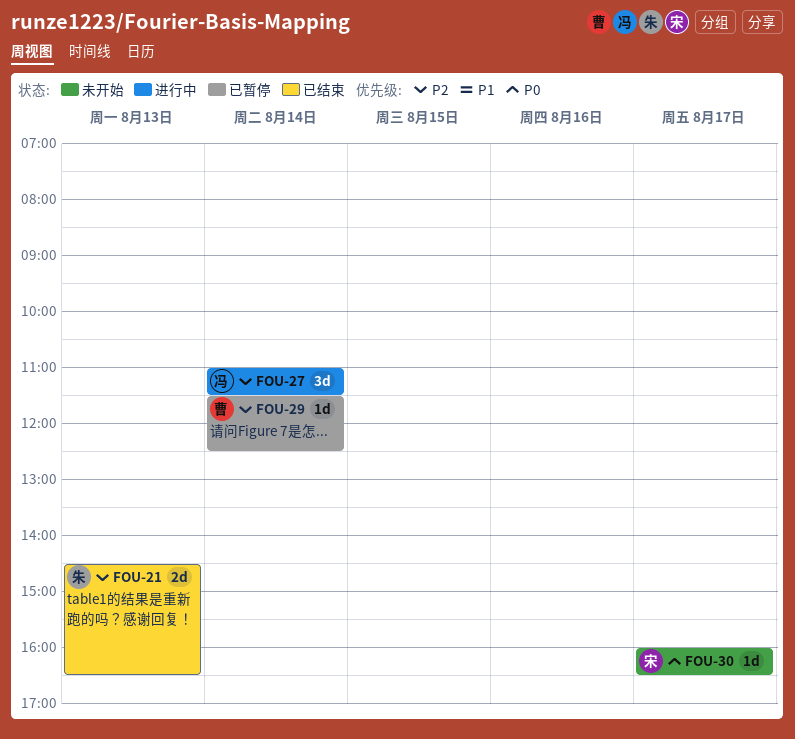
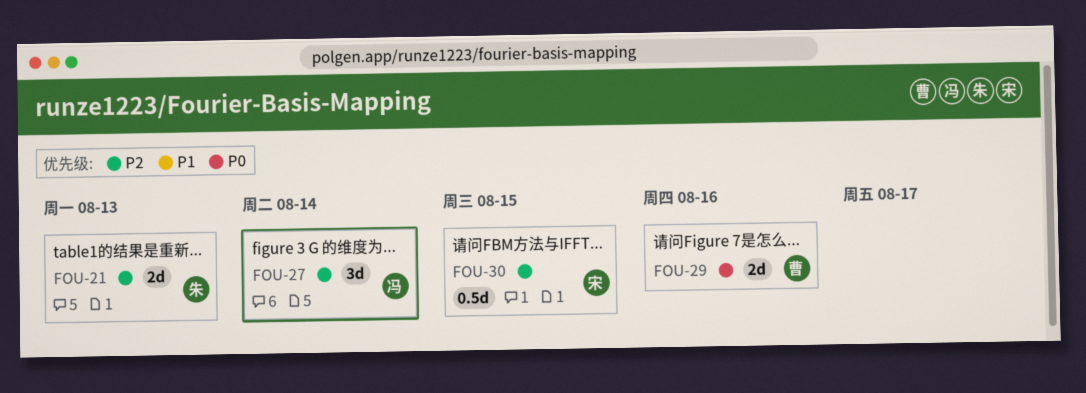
FOU-29, priority: P2 -> P0
FOU-29, estimate: 1d -> 2d
FOU-29, day: Aug 14 -> Aug 16
FOU-30, priority: P0 -> P2
FOU-30, estimate: 1d -> 0.5d
FOU-30, day: Aug 17 -> Aug 15

